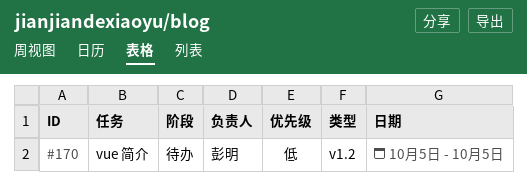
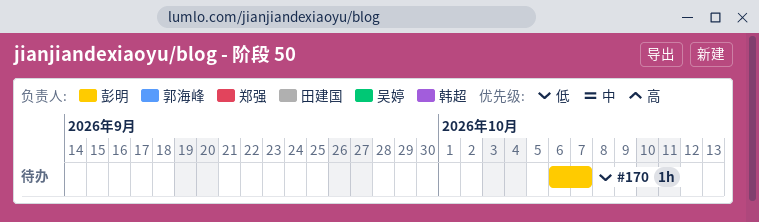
#170, start: Oct 5 -> Oct 6
#170, due: Oct 5 -> Oct 7

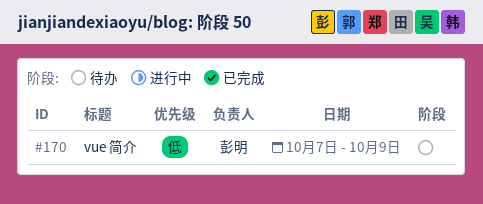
#170, start: Oct 6 -> Oct 7
#170, due: Oct 7 -> Oct 9

